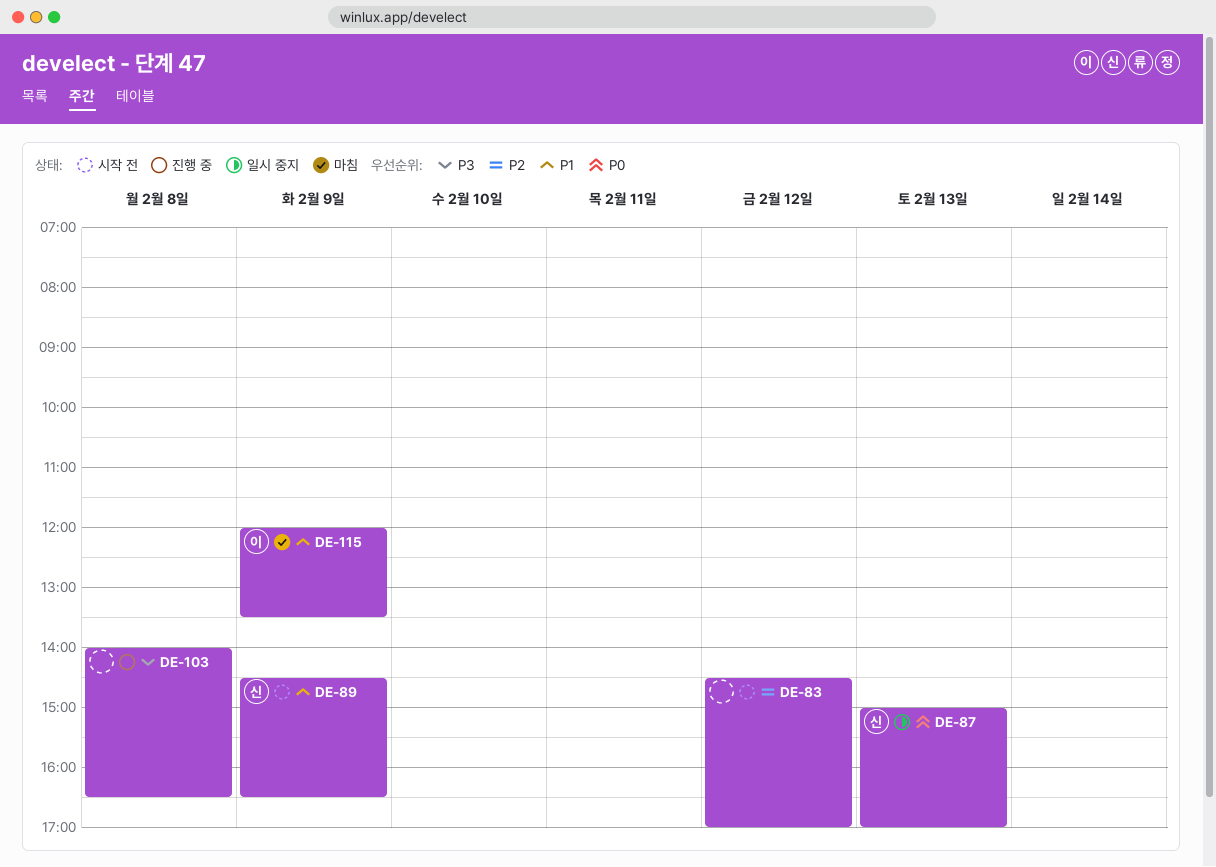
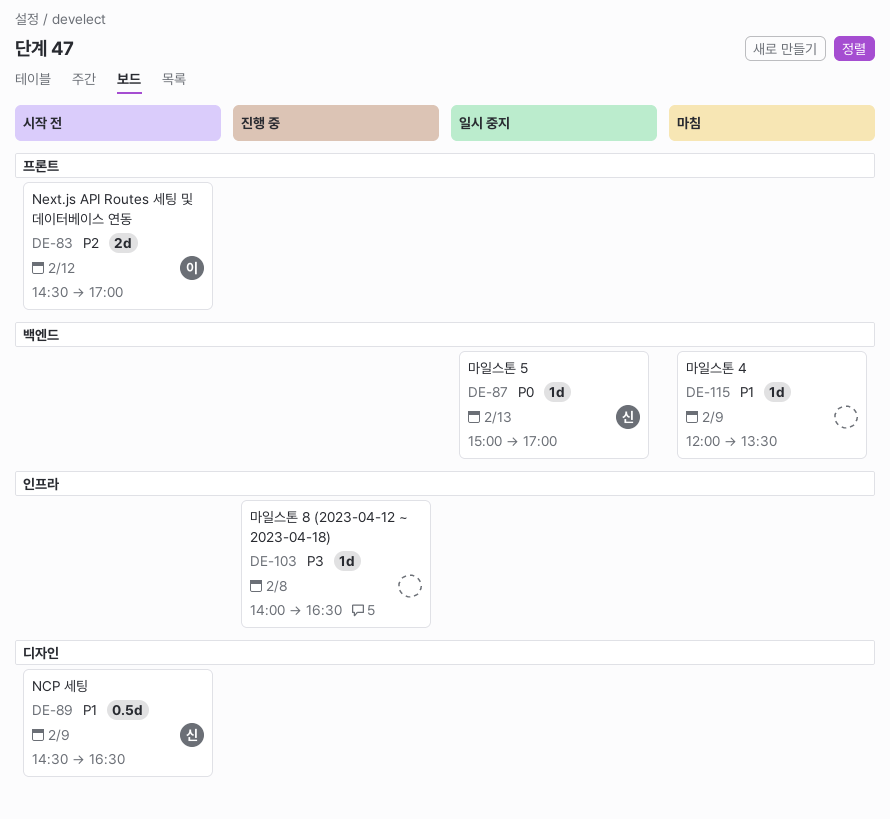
DE-83, owner: none -> 이
DE-115, owner: 이 -> none

